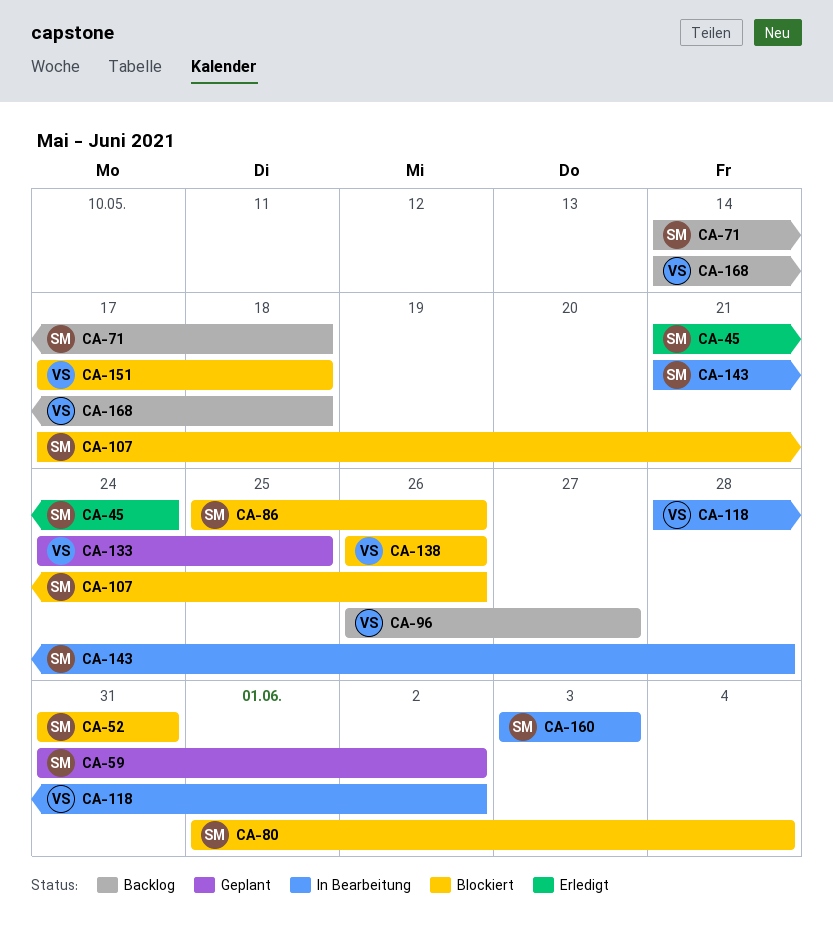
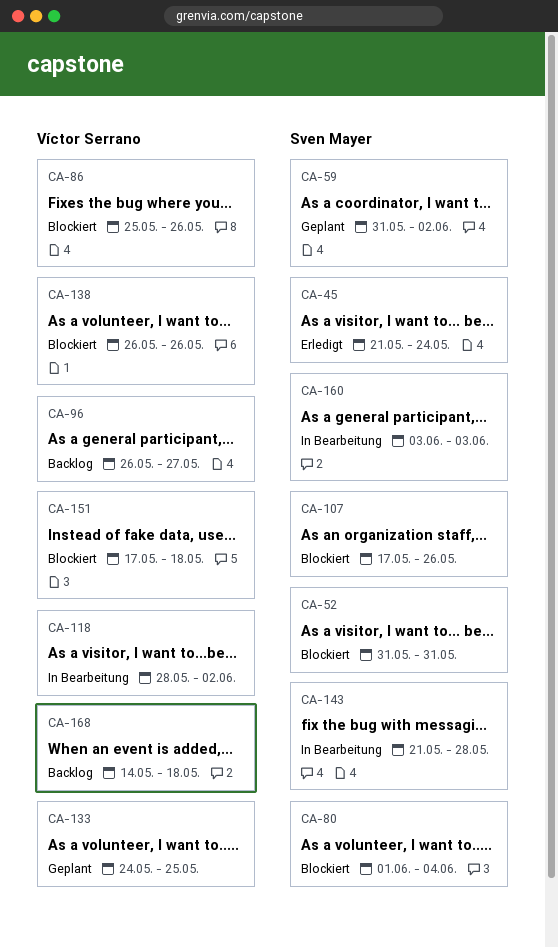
CA-71: present -> none
CA-86, owner: Sven Mayer -> Víctor Serrano

